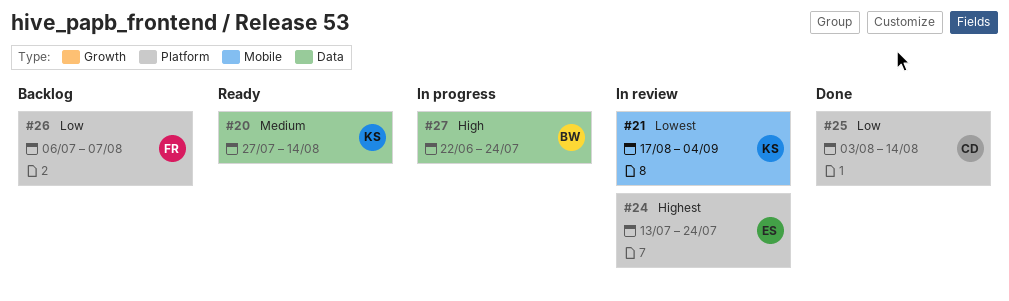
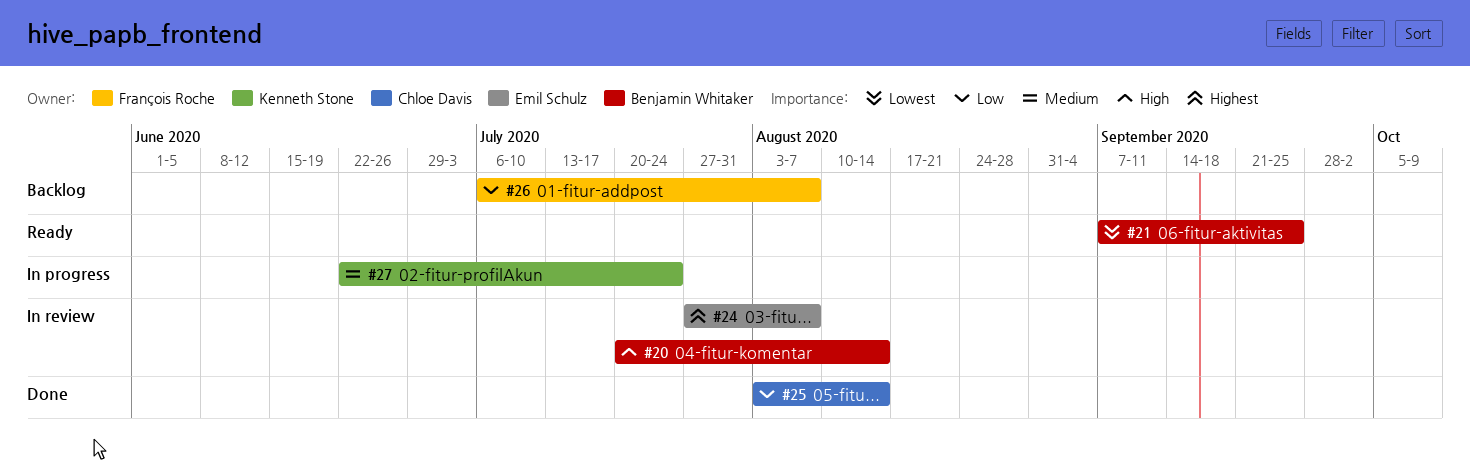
#20, status: Ready -> In review
#20, owner: Kenneth Stone -> Benjamin Whitaker
#20, priority: Medium -> High
#20, start: Jul 27 -> Jul 20
#21, status: In review -> Ready
#21, owner: Kenneth Stone -> Benjamin Whitaker
#21, start: Aug 17 -> Sep 7
#21, due: Sep 4 -> Sep 25
#24, start: Jul 13 -> Jul 27
#24, due: Jul 24 -> Aug 7
#27, owner: Benjamin Whitaker -> Kenneth Stone
#27, priority: High -> Medium

